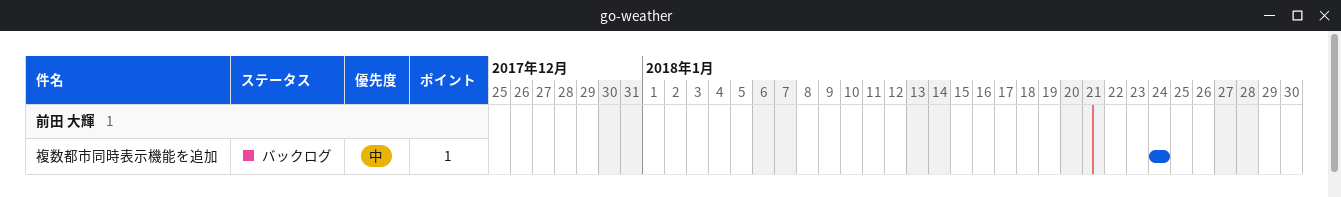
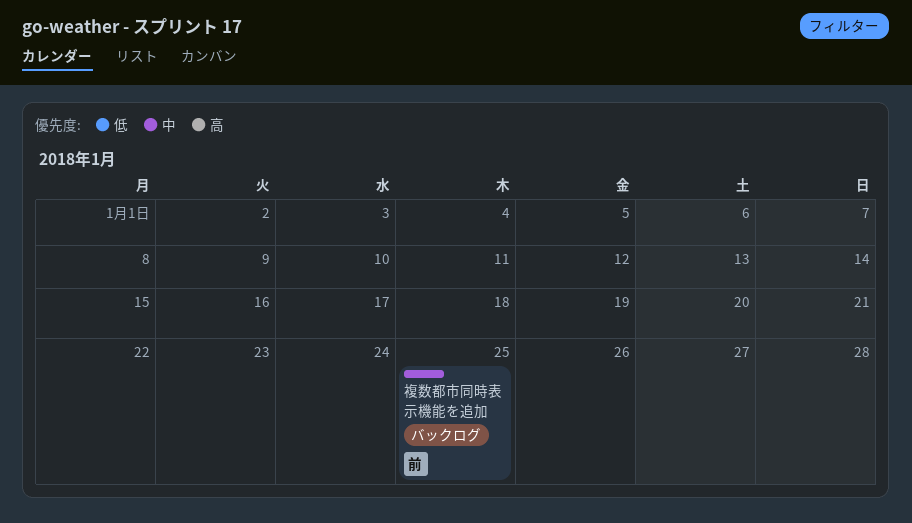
複数都市同時表示機能を追加, due: Jan 24 -> Jan 25

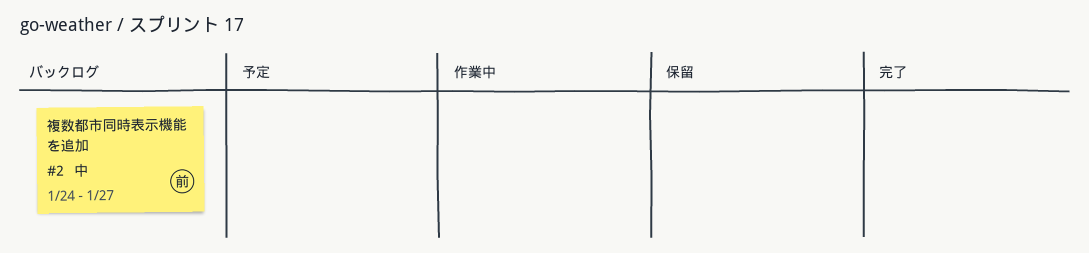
複数都市同時表示機能を追加, due: Jan 25 -> Jan 27

